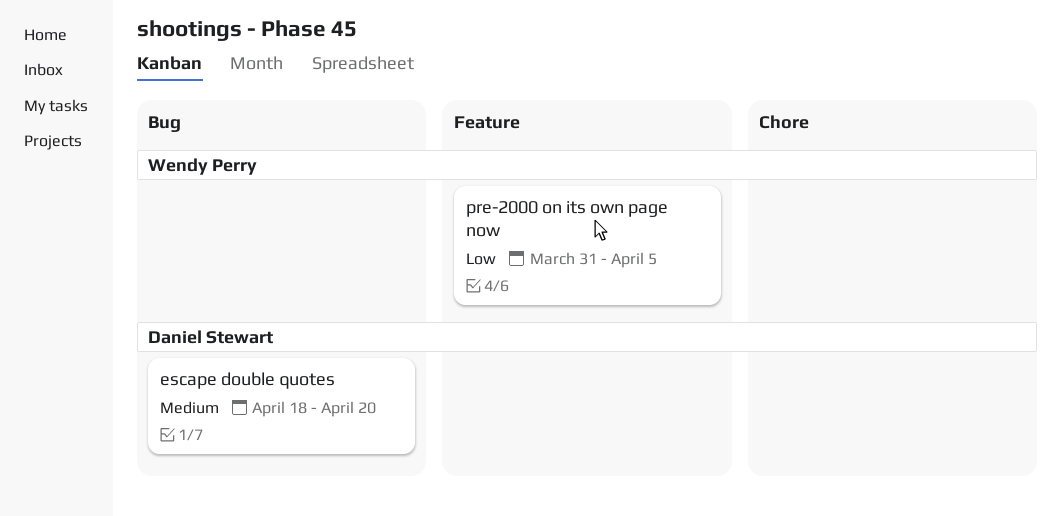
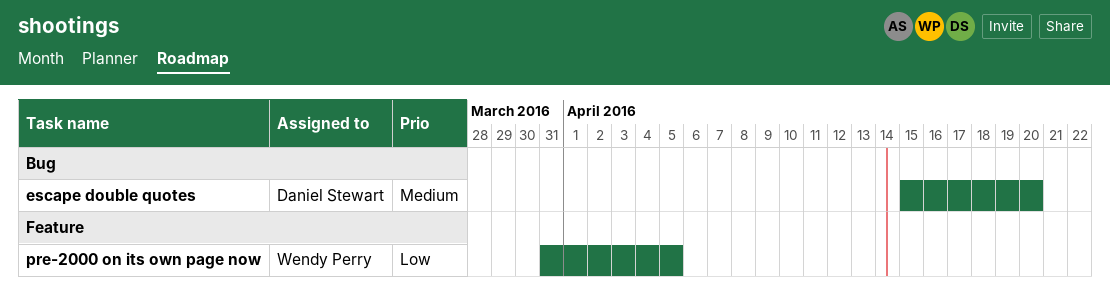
escape double quotes, start: Apr 18 -> Apr 15

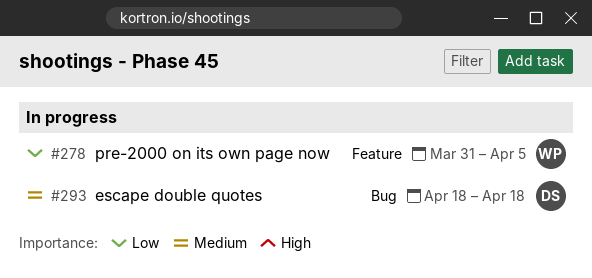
escape double quotes, start: Apr 15 -> Apr 18
escape double quotes, due: Apr 20 -> Apr 18

